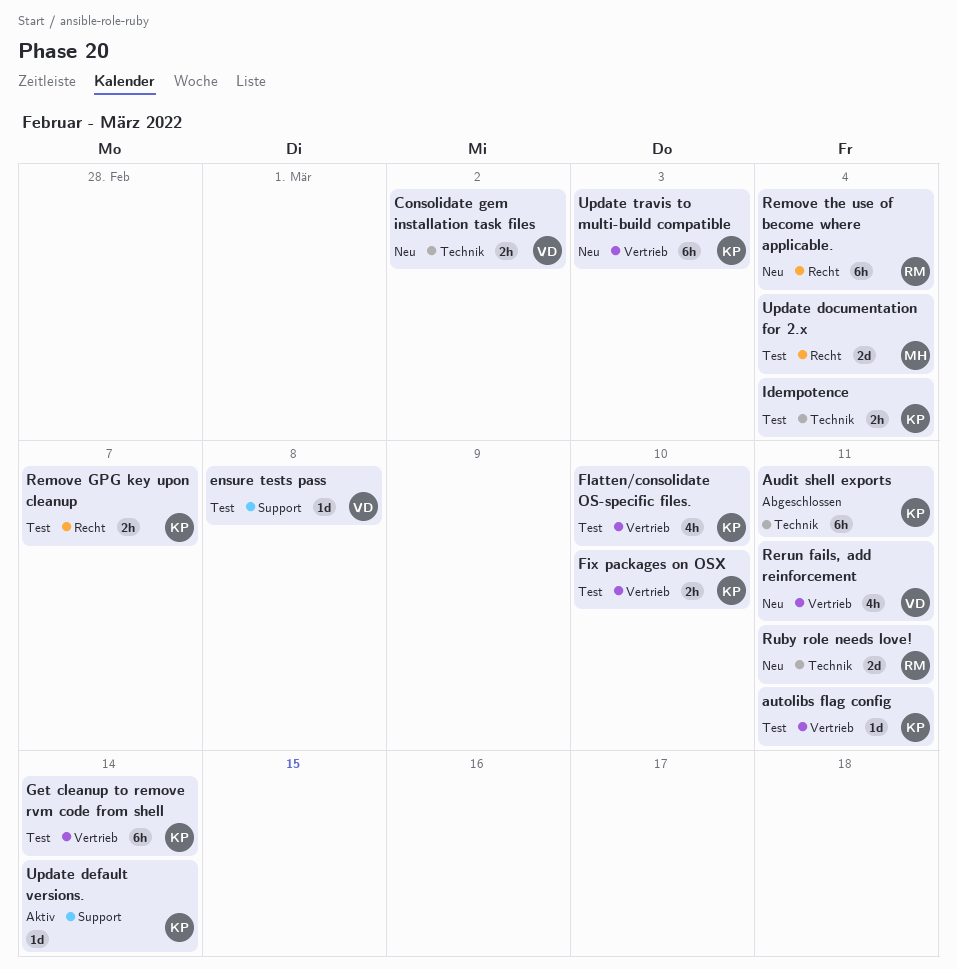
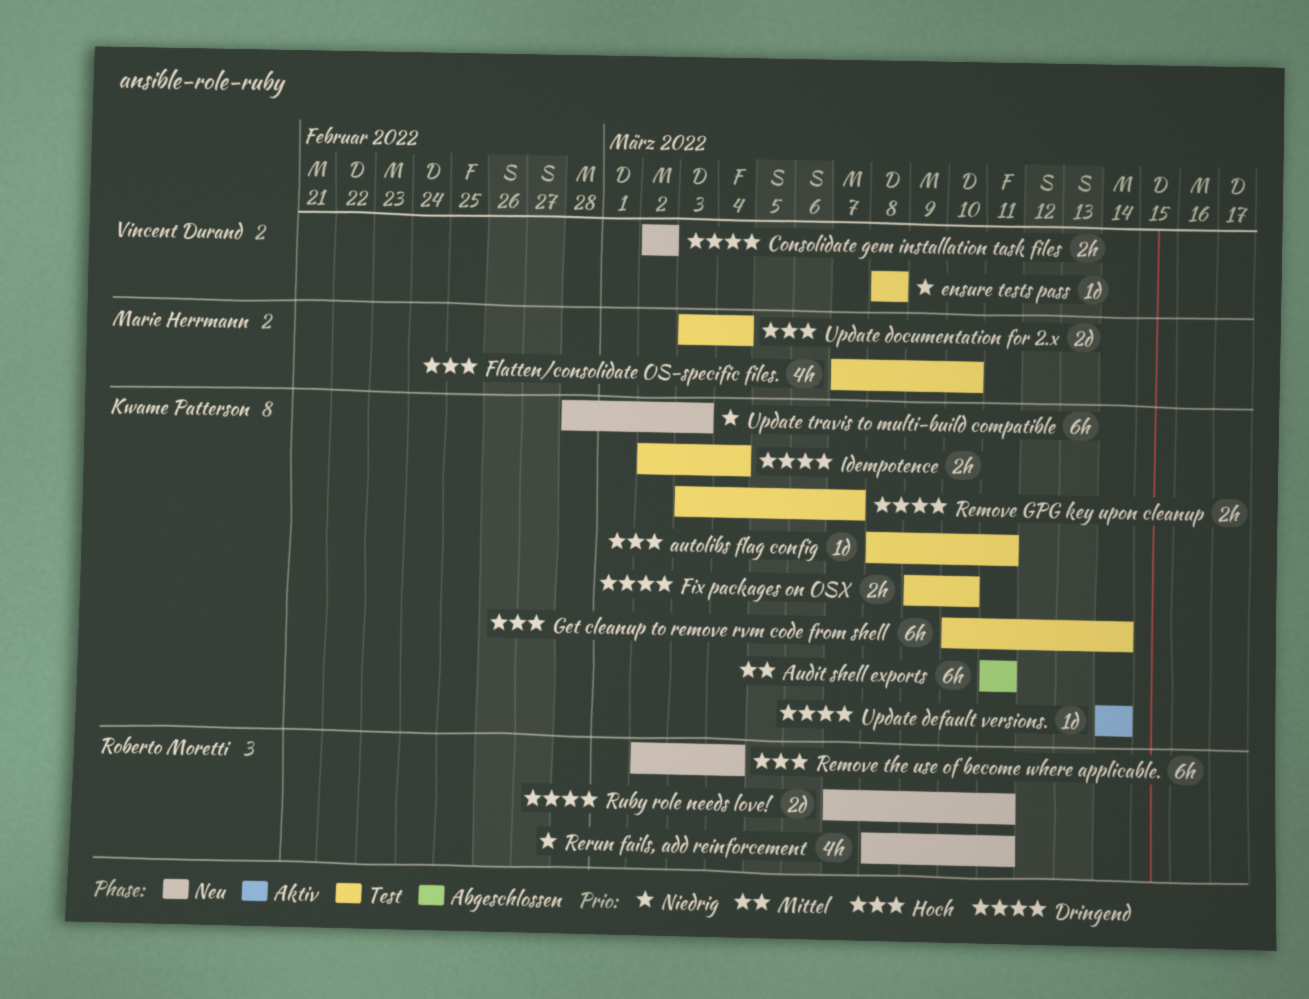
Flatten/consolidate OS-specific files., owner: Kwame Patterson -> Marie Herrmann
Rerun fails, add reinforcement, owner: Vincent Durand -> Roberto Moretti

